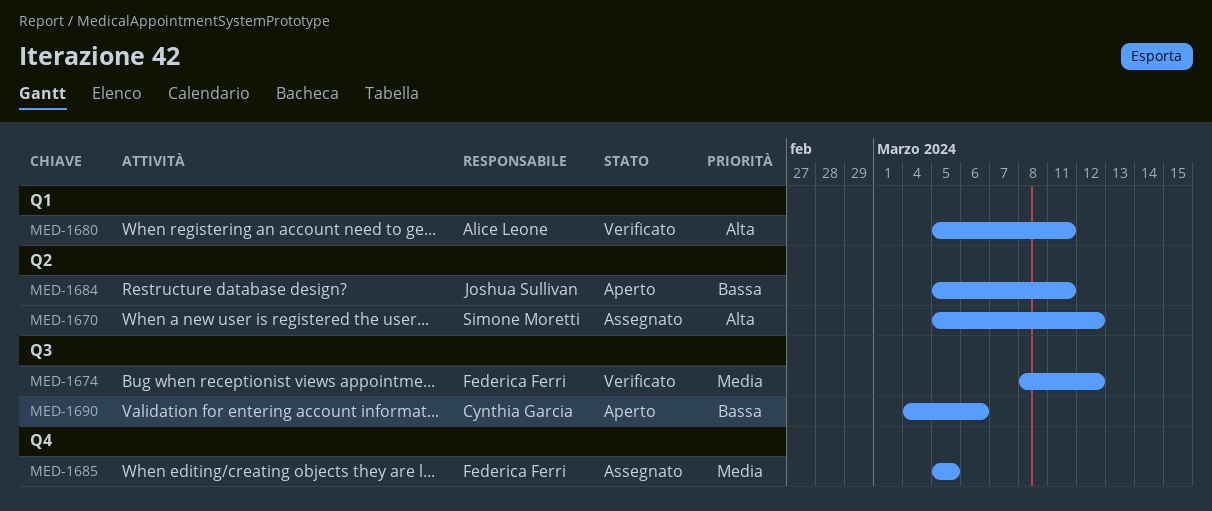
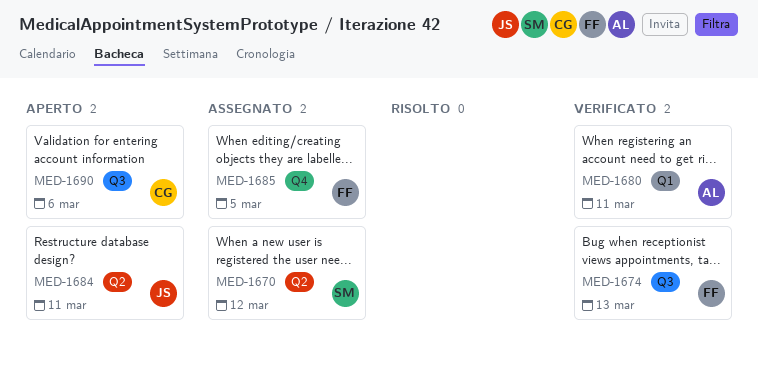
MED-1674, due: Mar 12 -> Mar 13

